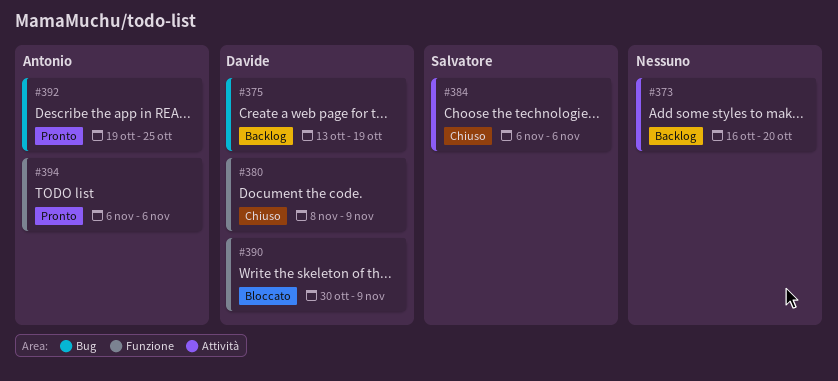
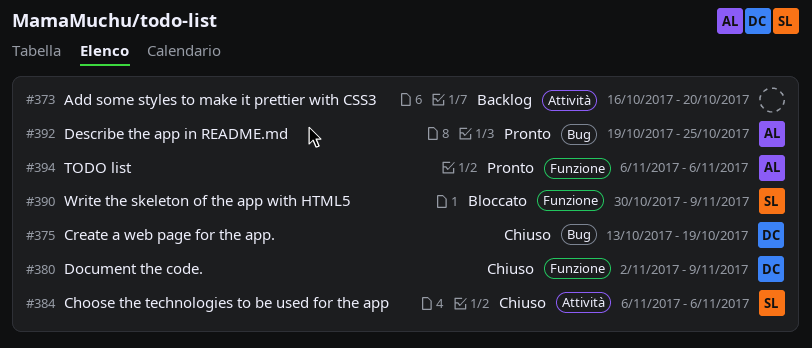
#375, status: Backlog -> Chiuso
#380, start: Nov 8 -> Nov 2
#390, owner: Davide -> Salvatore

